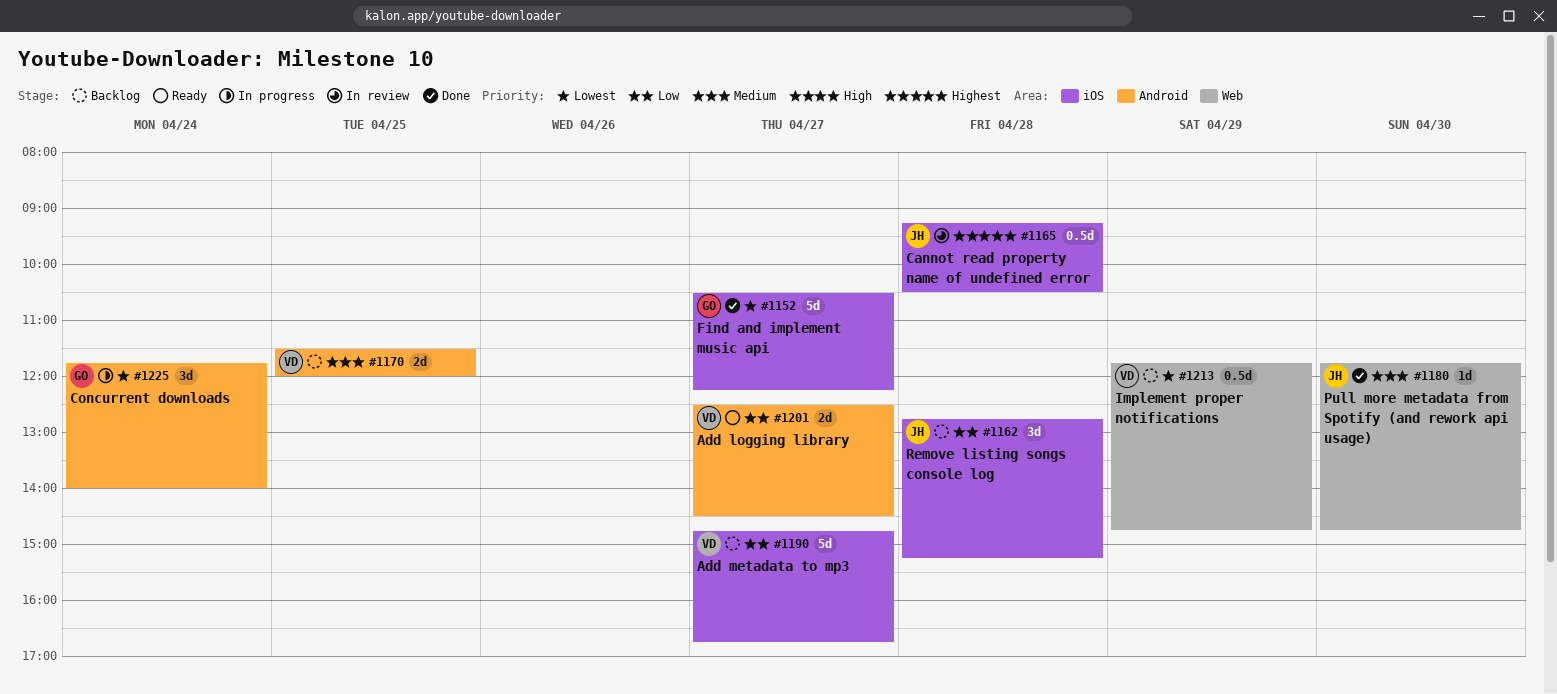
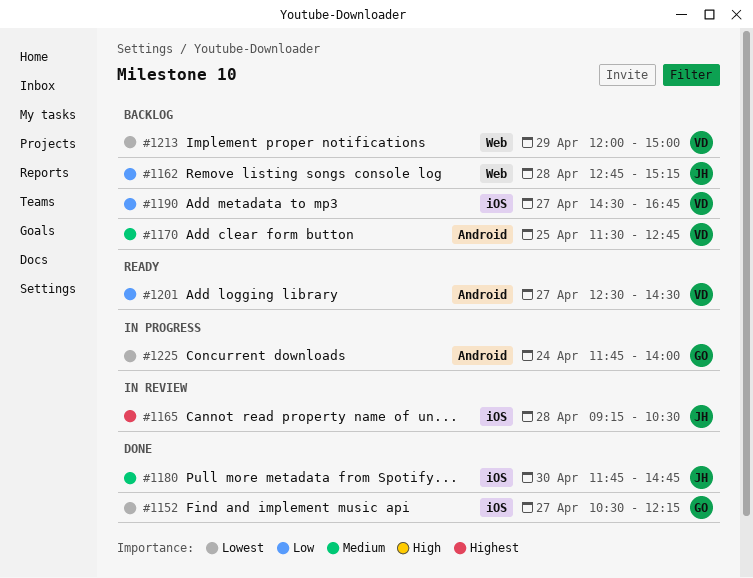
#1162, label: iOS -> Web
#1170, ends: 12:00 -> 12:45
#1180, label: Web -> iOS
#1190, begins: 14:45 -> 14:30
#1213, begins: 11:45 -> 12:00
#1213, ends: 14:45 -> 15:00

